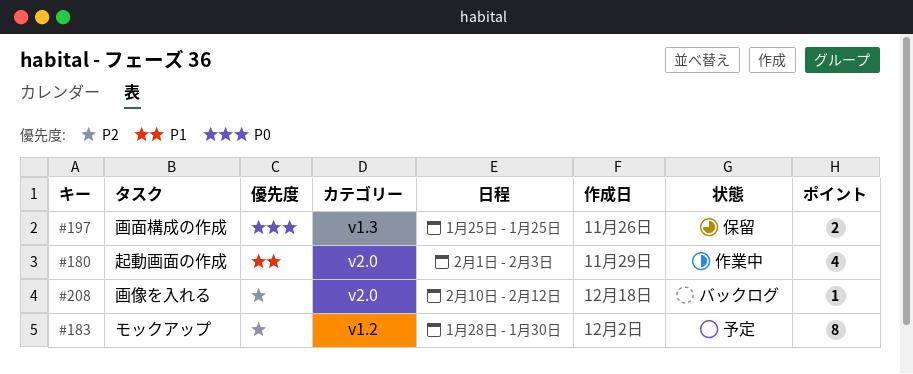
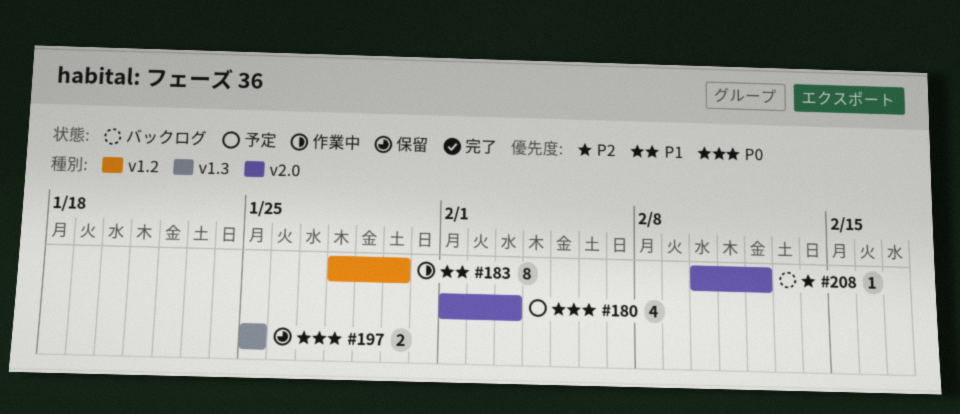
#180, status: 作業中 -> 予定
#180, priority: P1 -> P0
#183, status: 予定 -> 作業中
#183, priority: P2 -> P1

